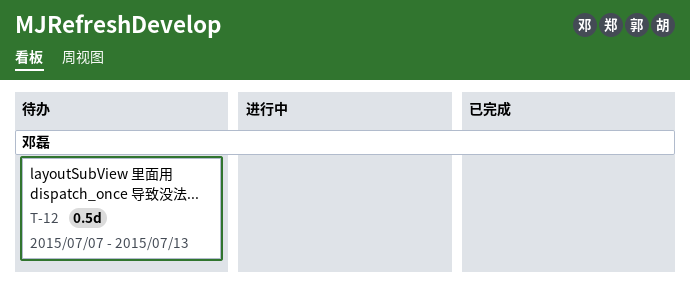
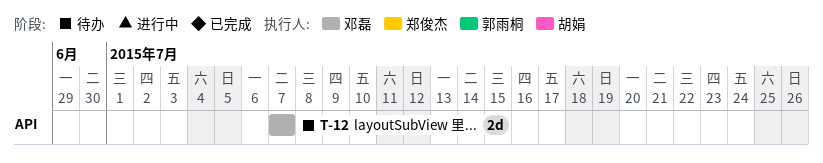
T-12, estimate: 0.5d -> 2d
T-12, due: Jul 13 -> Jul 7

